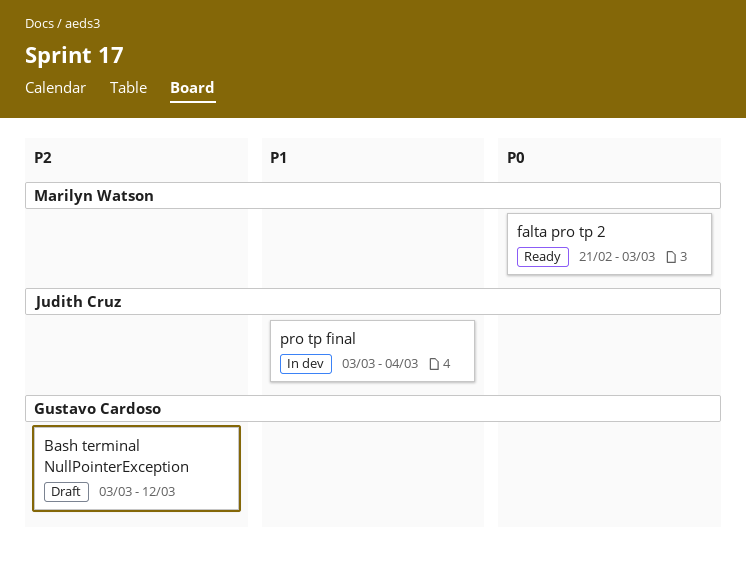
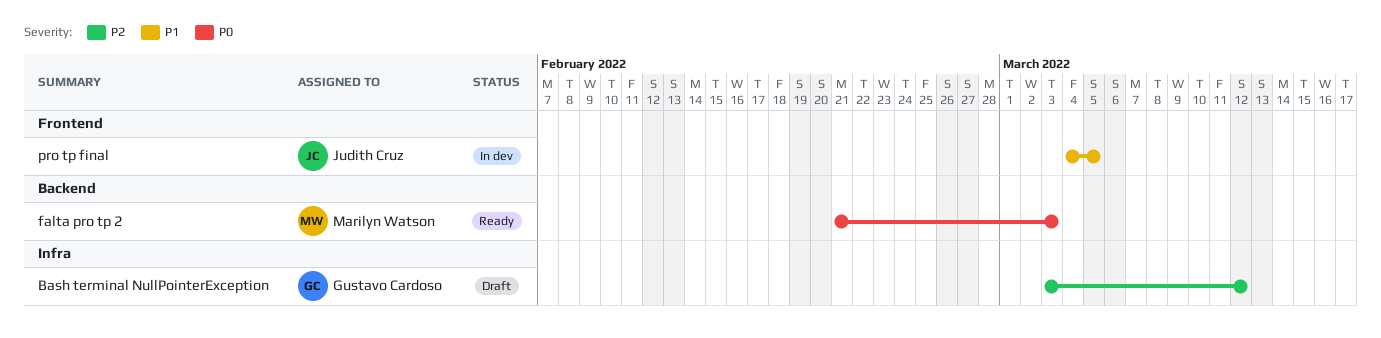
pro tp final, start: Mar 3 -> Mar 4
pro tp final, due: Mar 4 -> Mar 5

